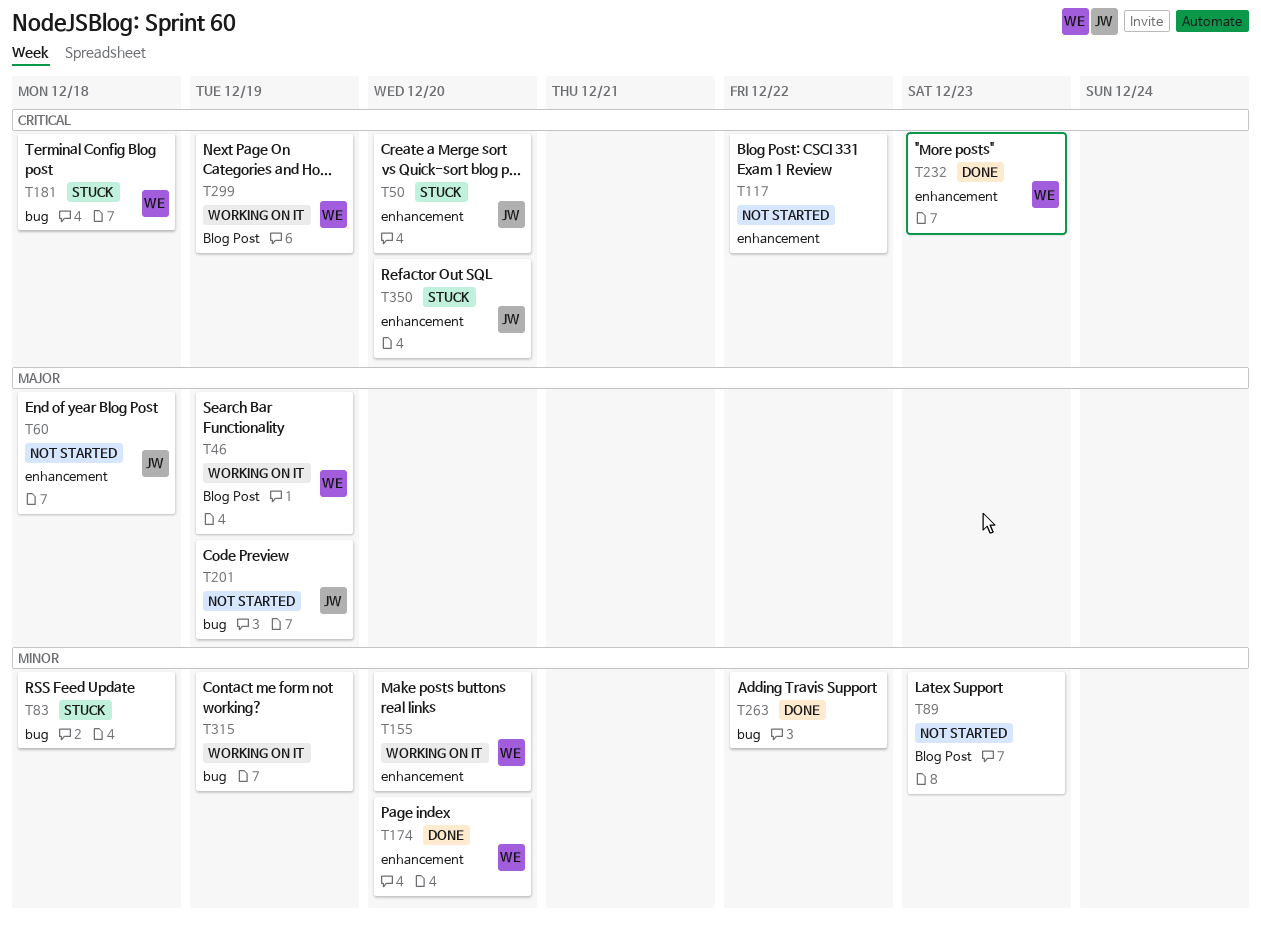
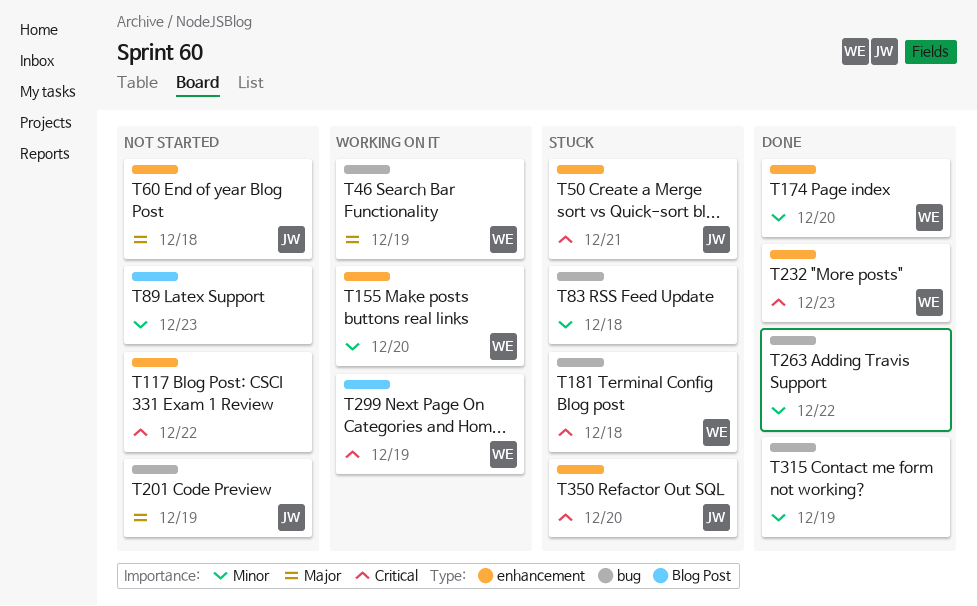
T46, label: Blog Post -> bug
T50, due: Dec 20 -> Dec 21
T315, status: Working on it -> Done

